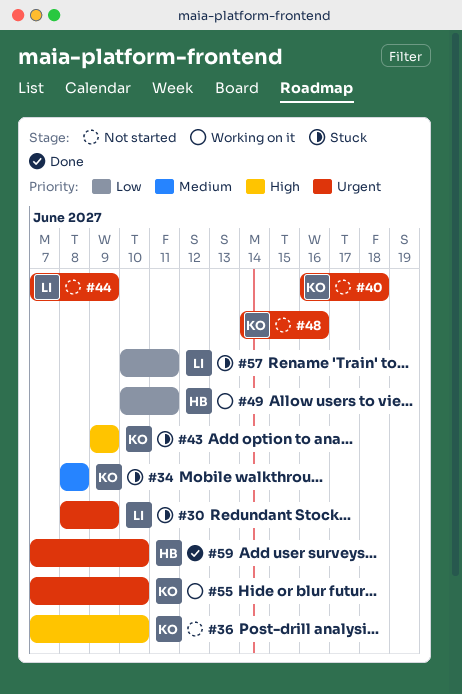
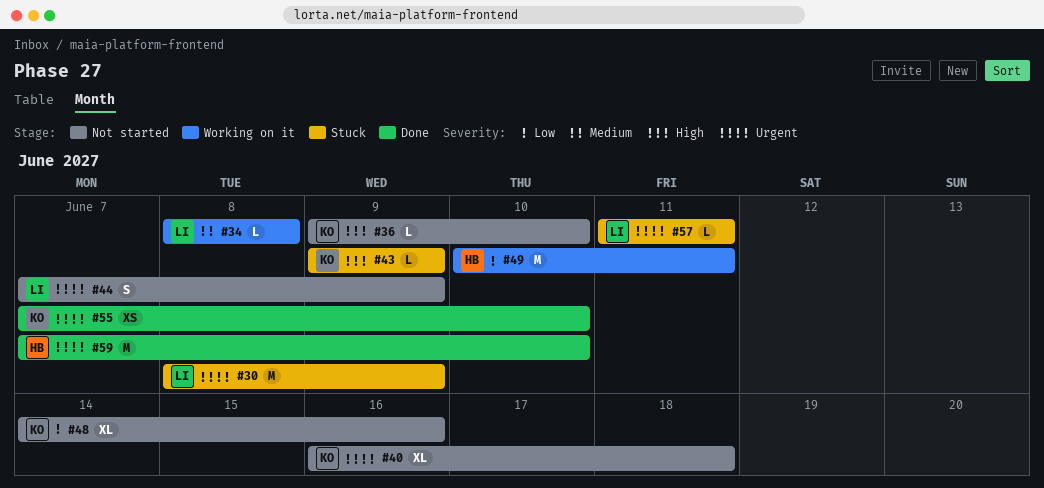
#34, status: Stuck -> Working on it
#34, owner: KO -> LI
#36, start: Jun 7 -> Jun 9
#48, priority: Urgent -> Low
#55, status: Working on it -> Done
#57, priority: Low -> Urgent
#57, start: Jun 10 -> Jun 11

